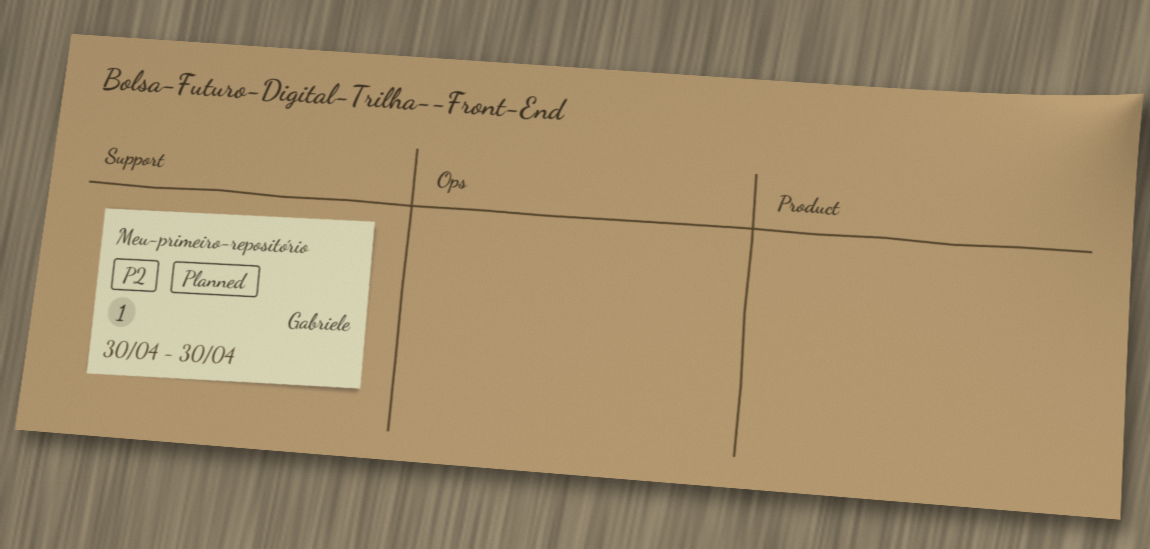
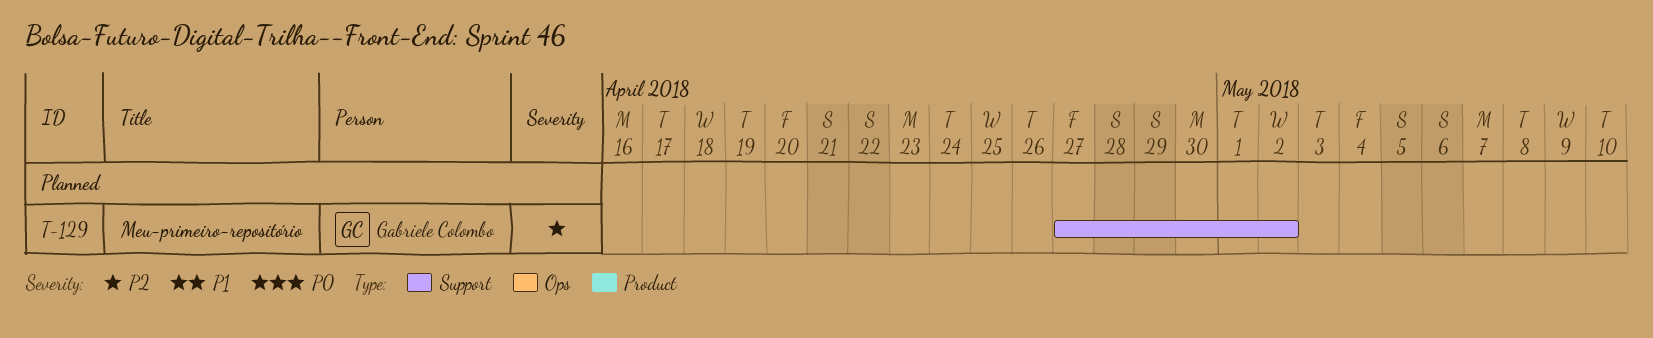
Meu-primeiro-repositório, start: Apr 30 -> Apr 27
Meu-primeiro-repositório, due: Apr 30 -> May 2

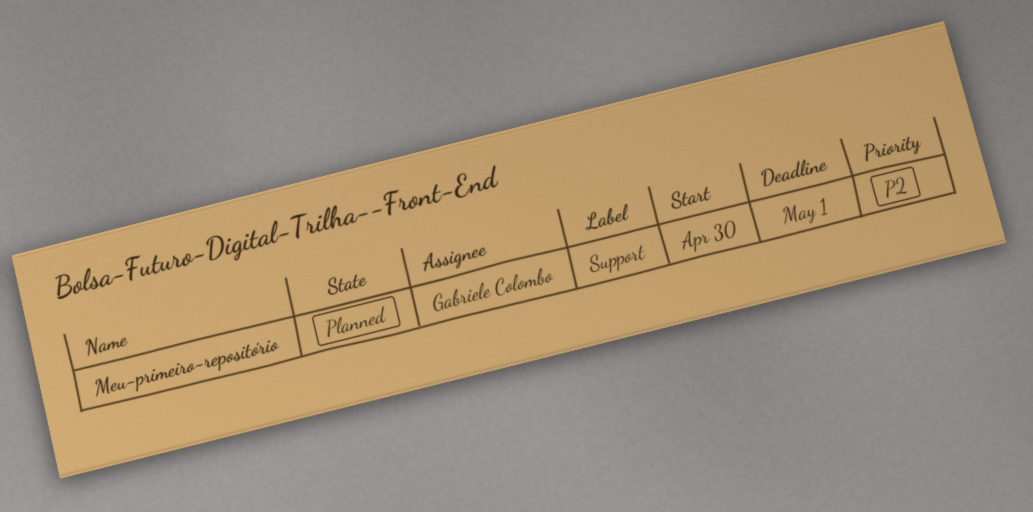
Meu-primeiro-repositório, start: Apr 27 -> Apr 30
Meu-primeiro-repositório, due: May 2 -> May 1

